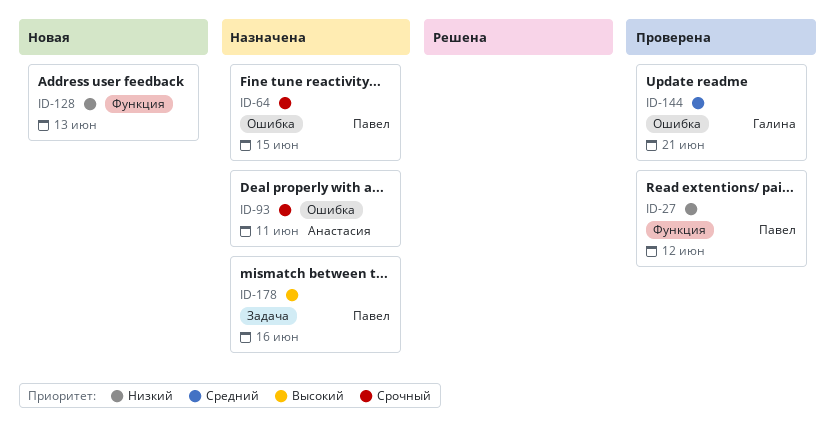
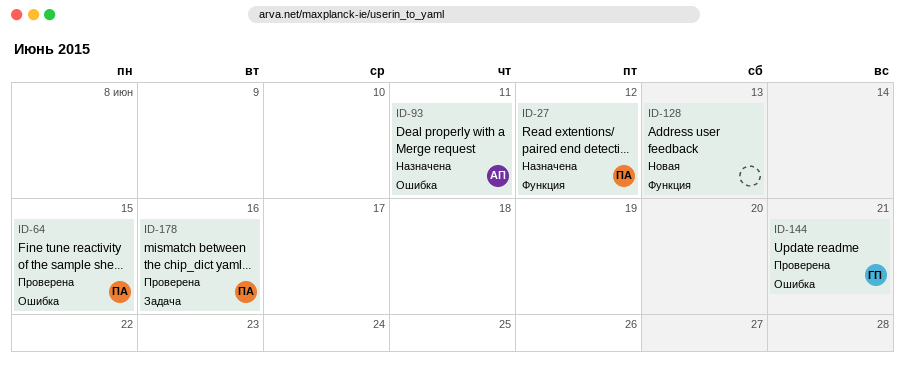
ID-27, status: Проверена -> Назначена
ID-64, status: Назначена -> Проверена
ID-178, status: Назначена -> Проверена

